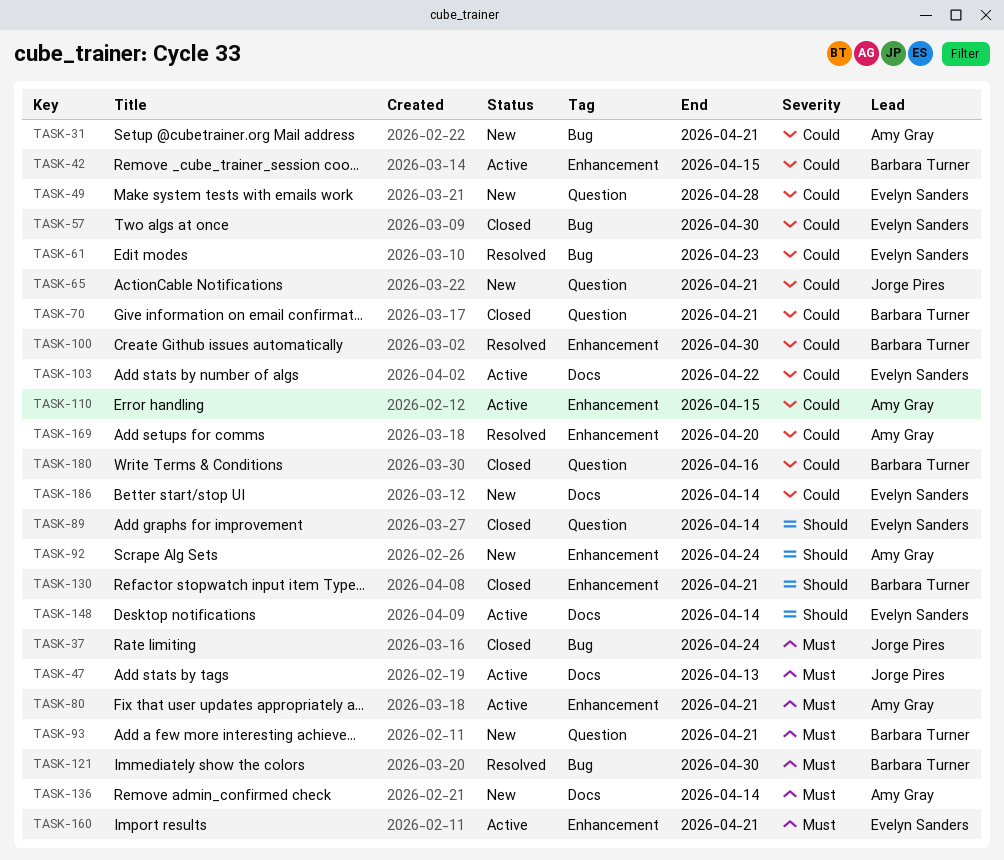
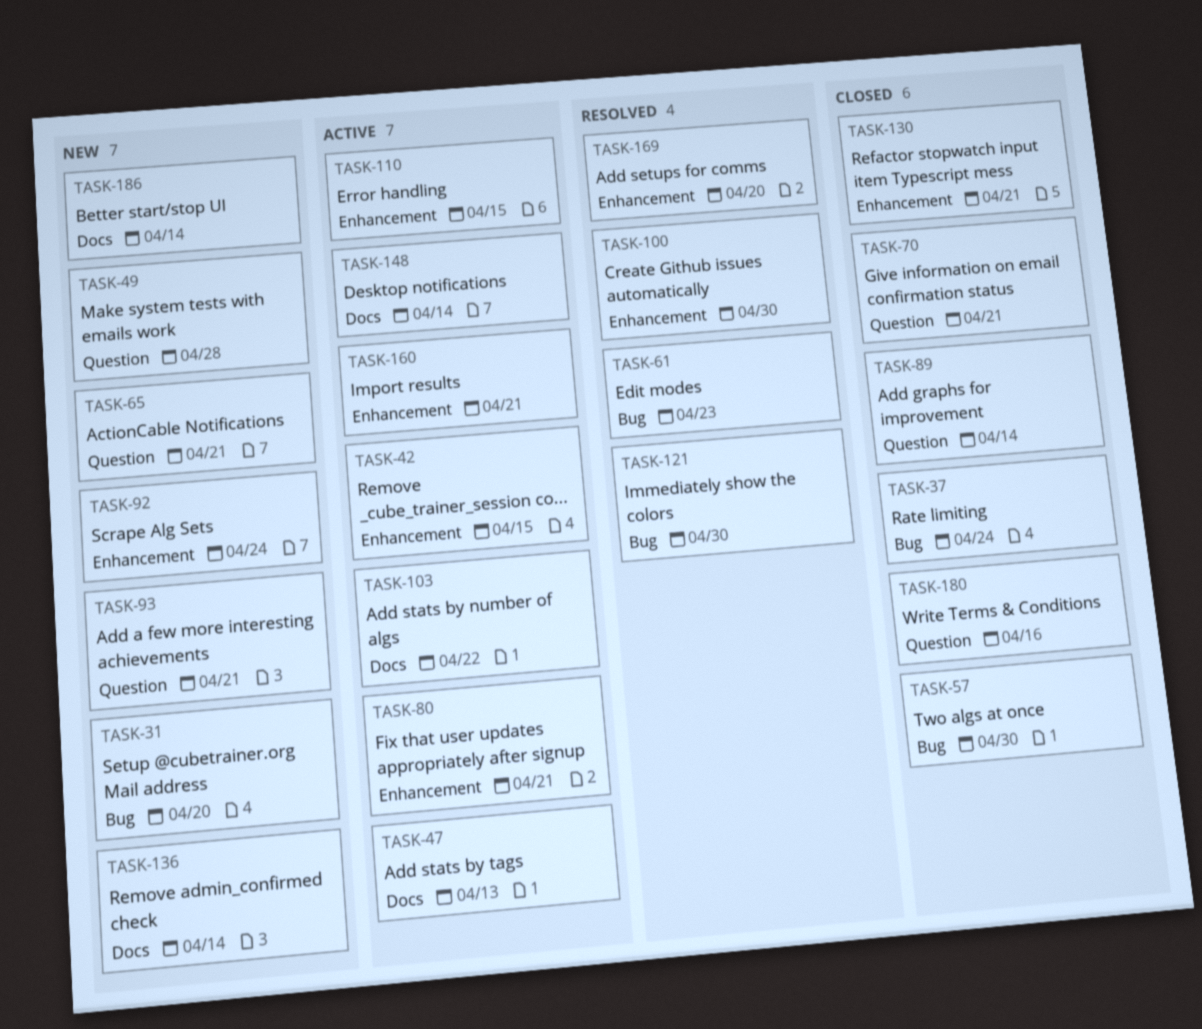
TASK-31, due: Apr 21 -> Apr 20

